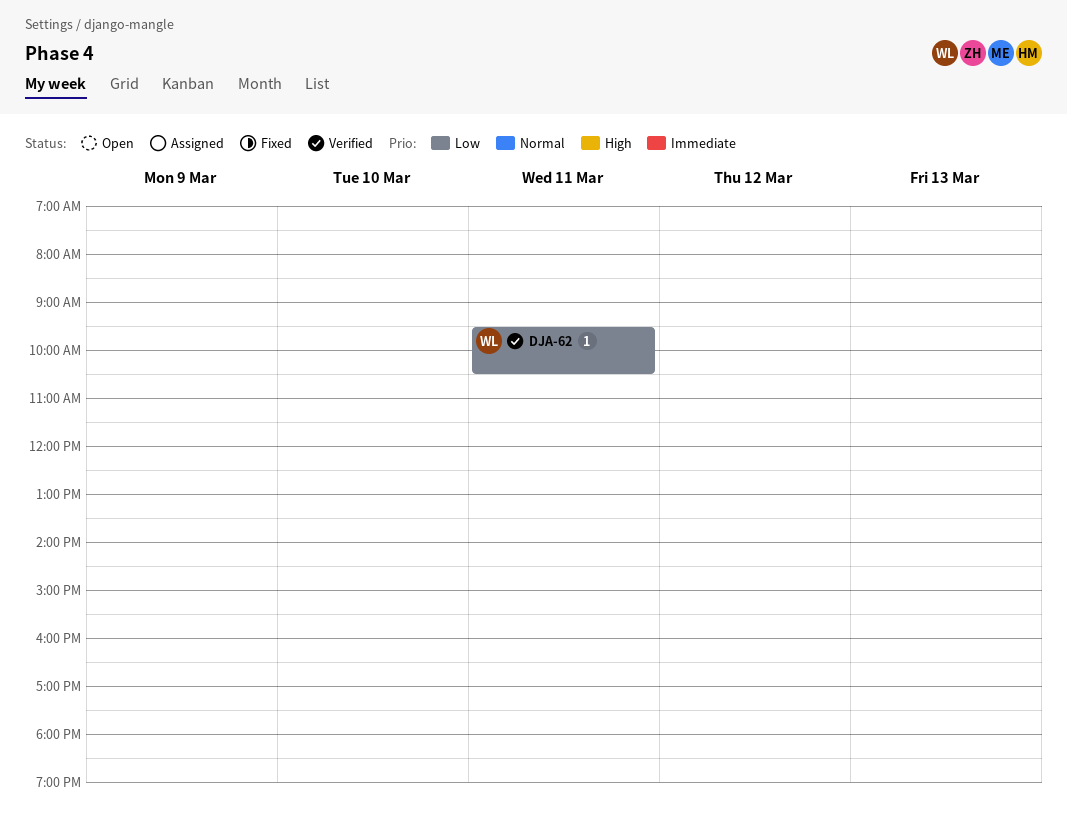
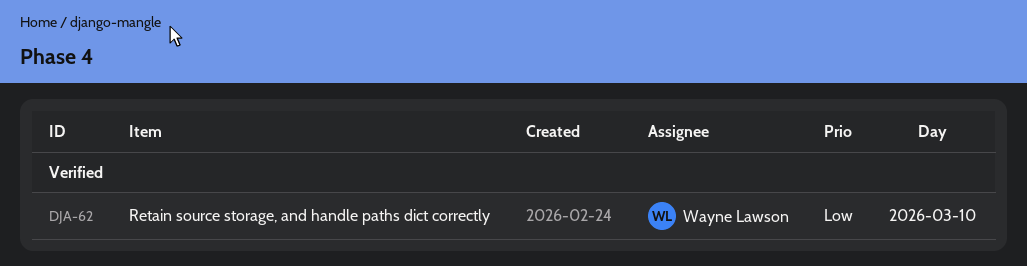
DJA-62, day: Mar 11 -> Mar 10

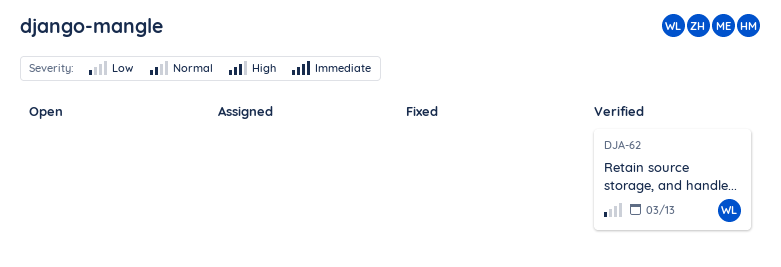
DJA-62, day: Mar 10 -> Mar 13

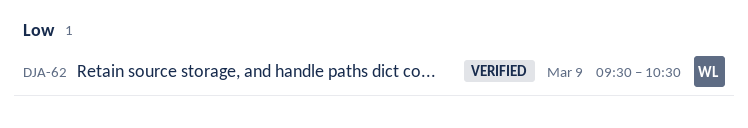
DJA-62, day: Mar 13 -> Mar 9

